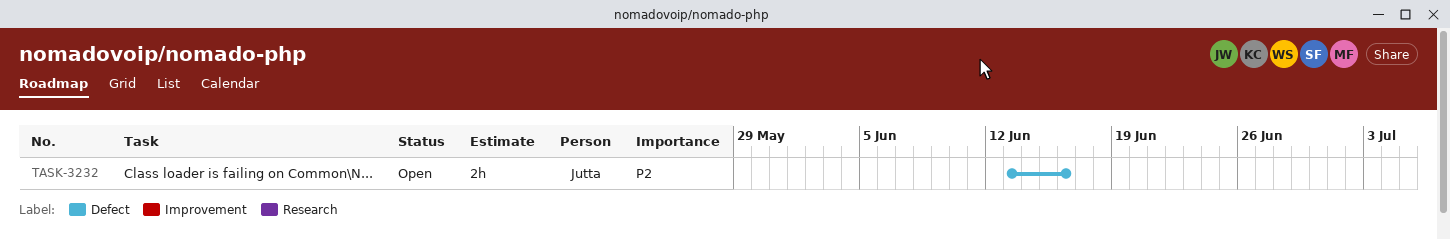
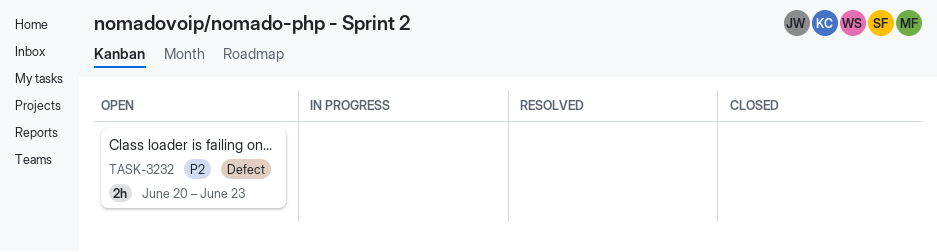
TASK-3232, start: Jun 13 -> Jun 20
TASK-3232, due: Jun 16 -> Jun 23

